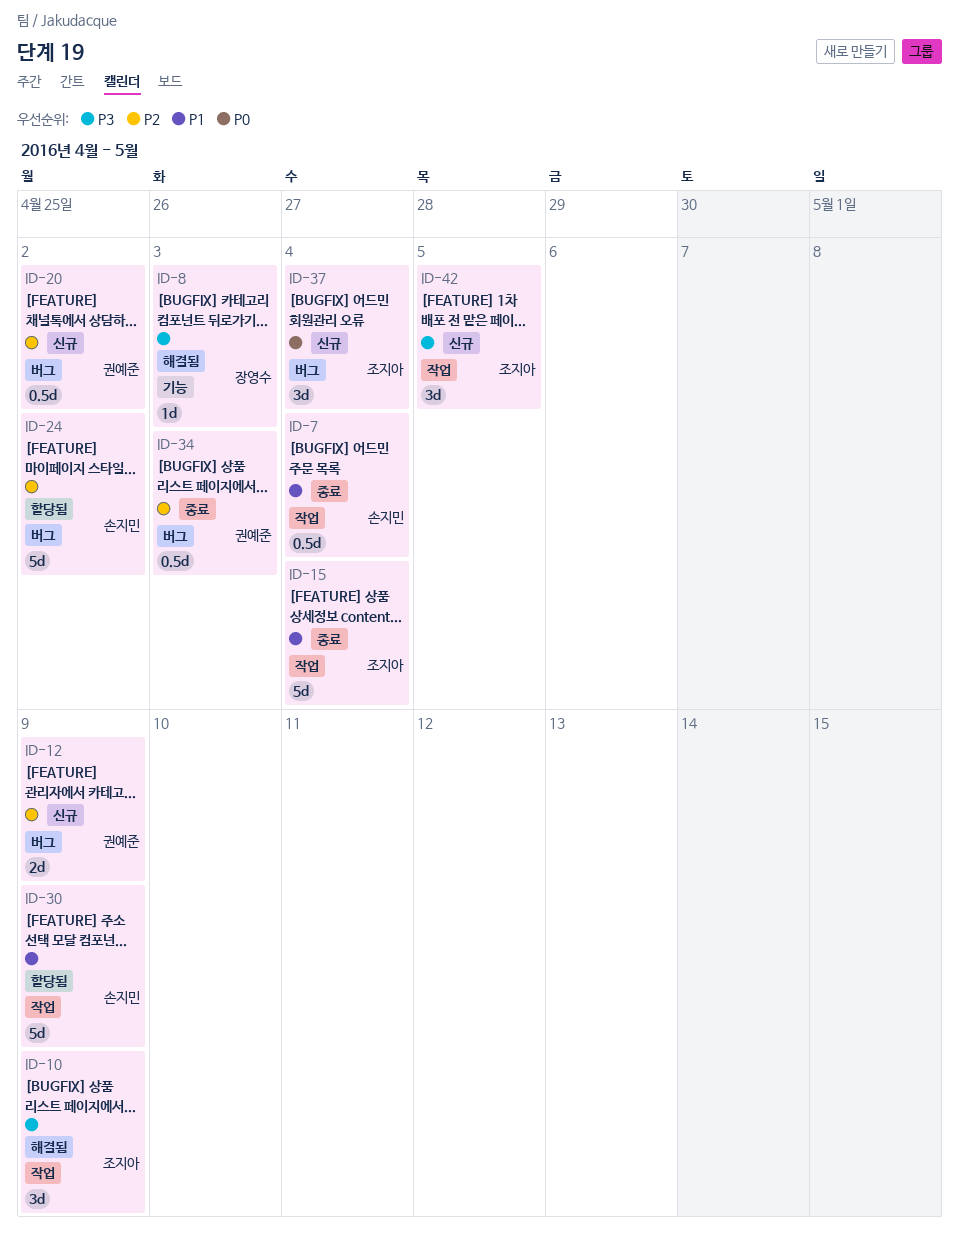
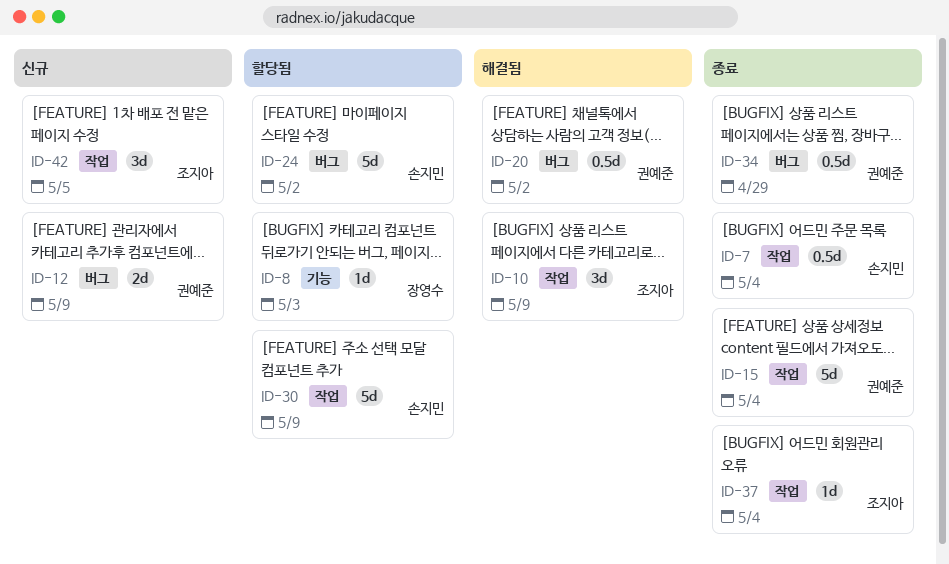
ID-8, status: 해결됨 -> 할당됨
ID-15, owner: 조지아 -> 권예준
ID-20, status: 신규 -> 해결됨
ID-34, due: May 3 -> Apr 29
ID-37, status: 신규 -> 종료
ID-37, label: 버그 -> 작업
ID-37, estimate: 3d -> 1d

